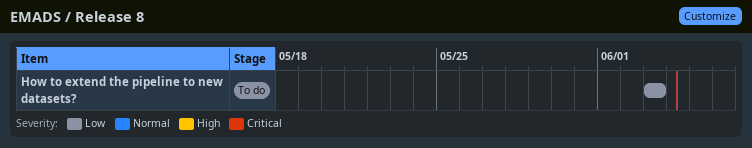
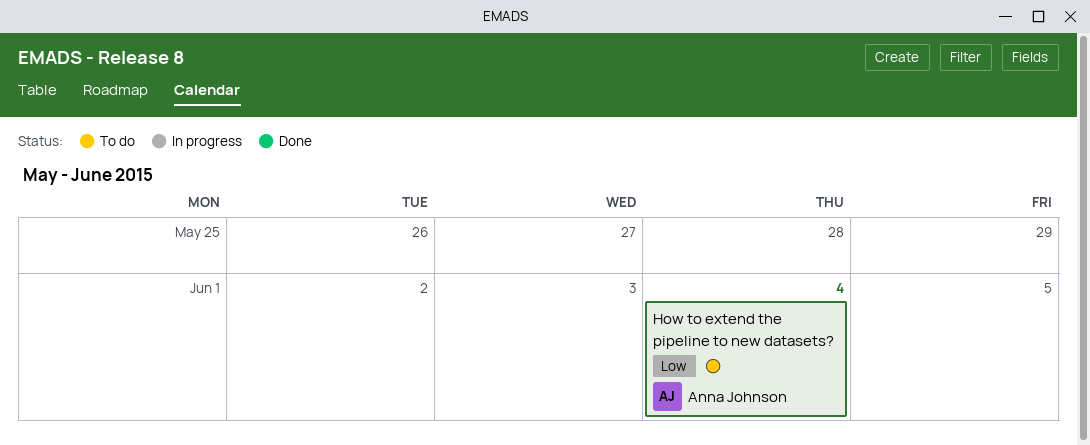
How to extend the pipeline to new datasets?, due: Jun 3 -> Jun 4

